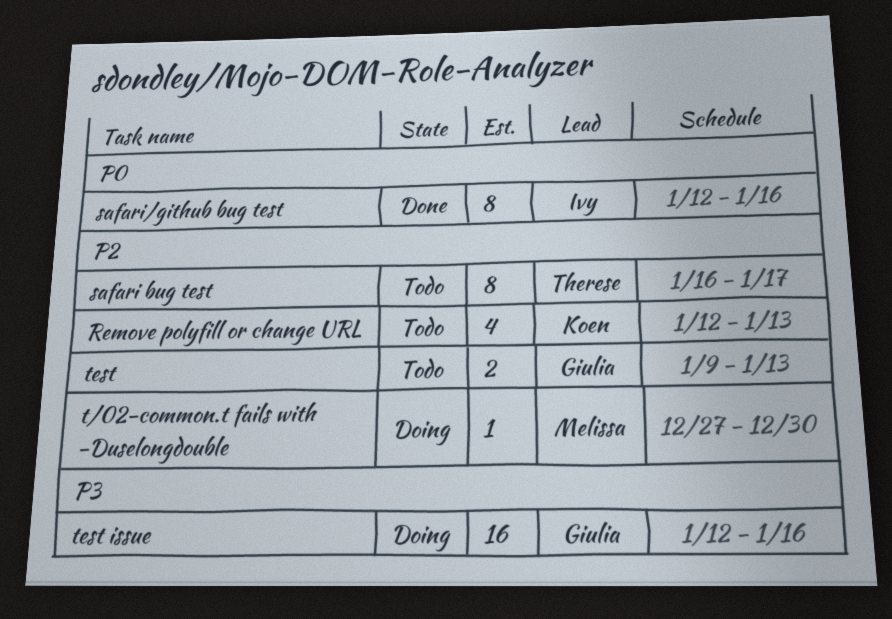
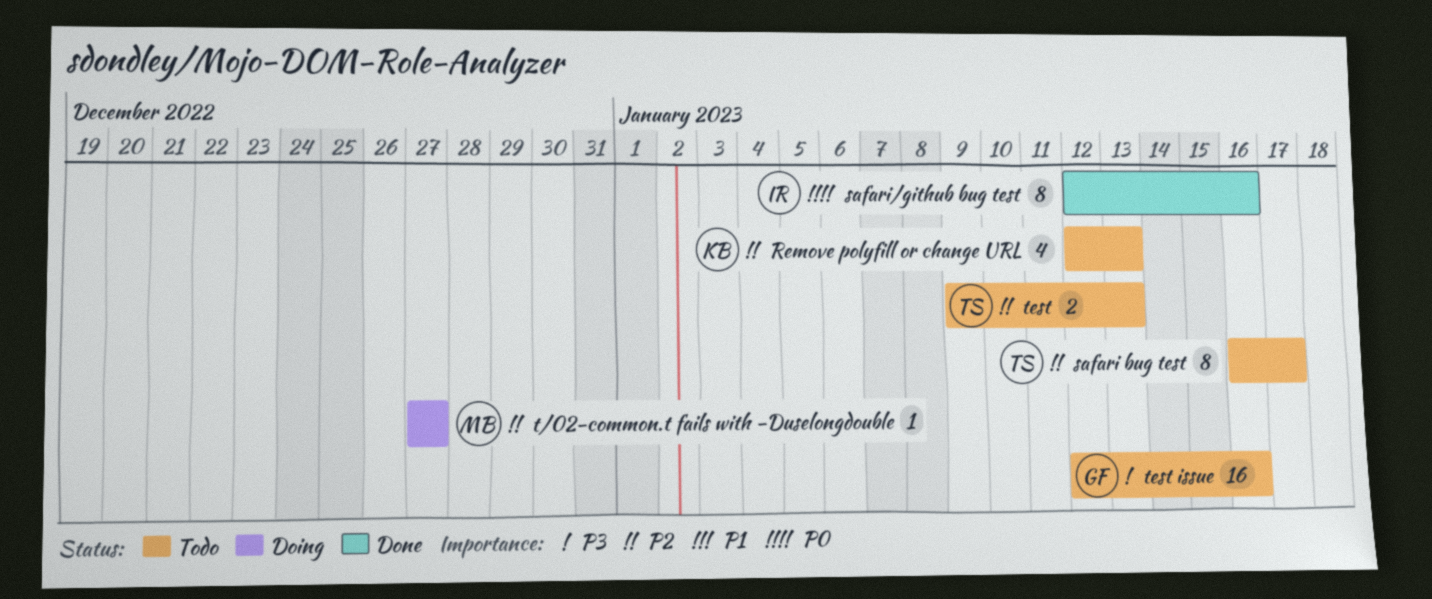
t/02-common.t fails with -Duselongdouble, due: Dec 30 -> Dec 27
test, owner: Giulia -> Therese
test issue, status: Doing -> Todo

